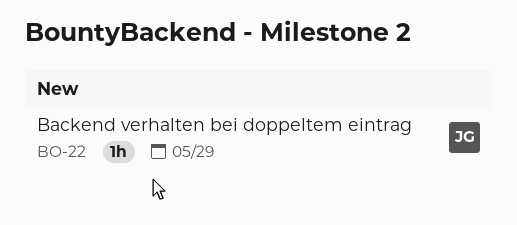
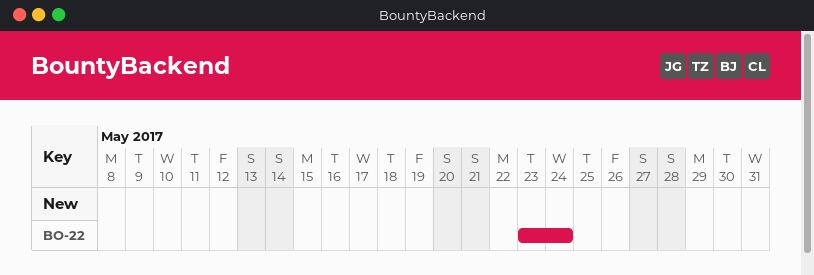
BO-22, due: May 29 -> May 24

